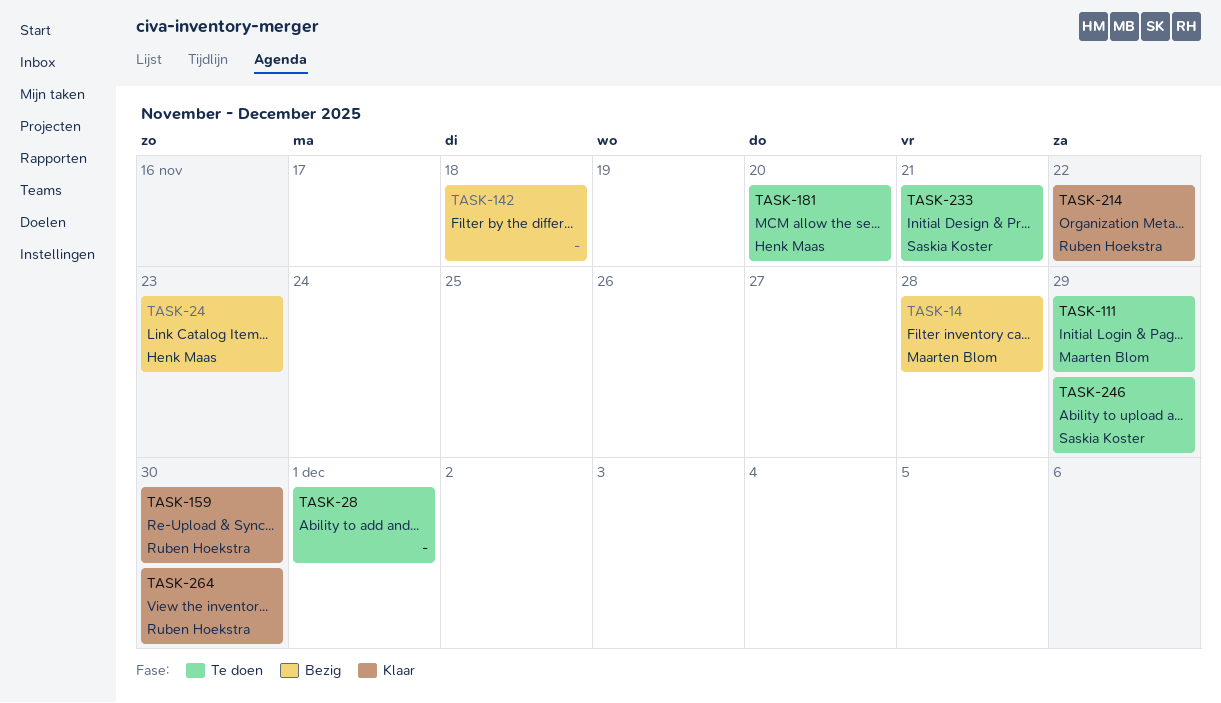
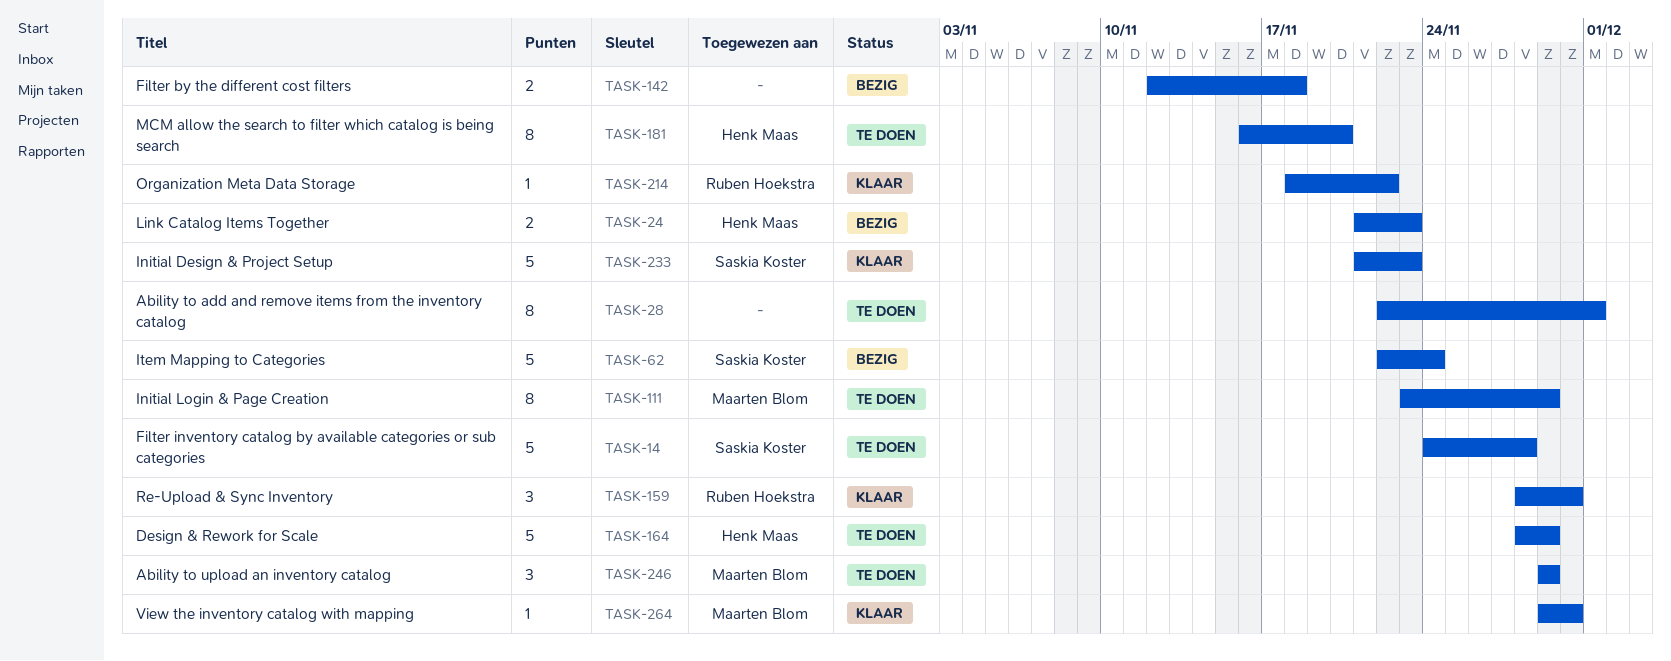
TASK-14, status: Bezig -> Te doen
TASK-14, owner: Maarten Blom -> Saskia Koster
TASK-62: none -> present
TASK-164: none -> present
TASK-233, status: Te doen -> Klaar
TASK-233, due: Nov 21 -> Nov 23
TASK-246, owner: Saskia Koster -> Maarten Blom
TASK-264, owner: Ruben Hoekstra -> Maarten Blom

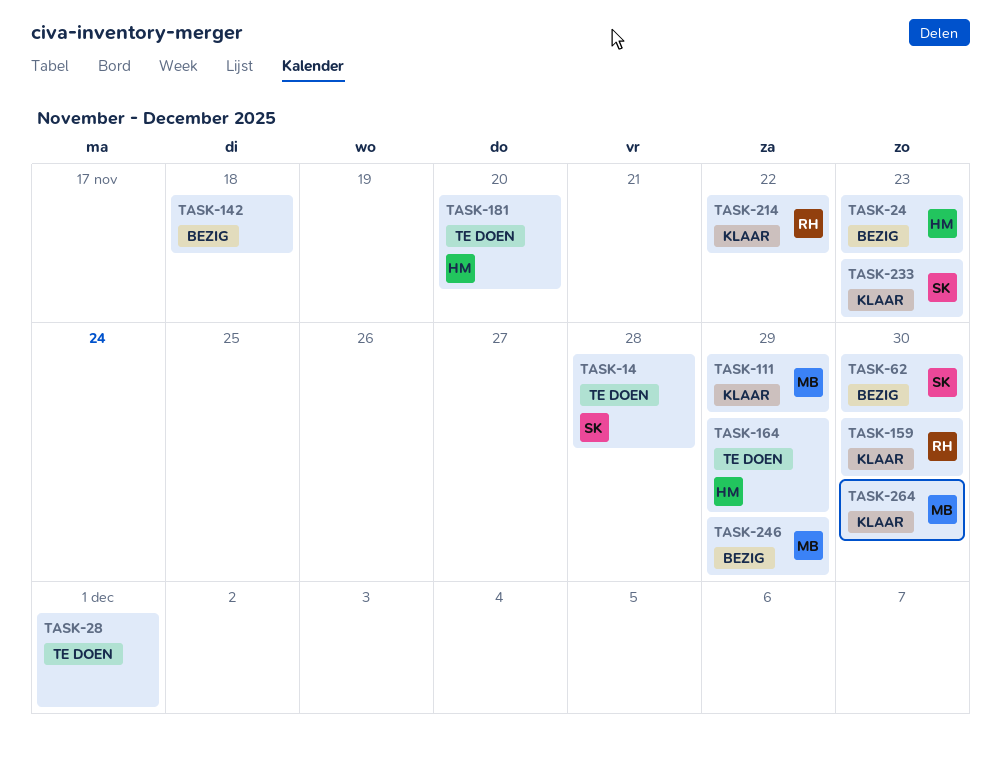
TASK-62, due: Nov 24 -> Nov 30
TASK-111, status: Te doen -> Klaar
TASK-246, status: Te doen -> Bezig

